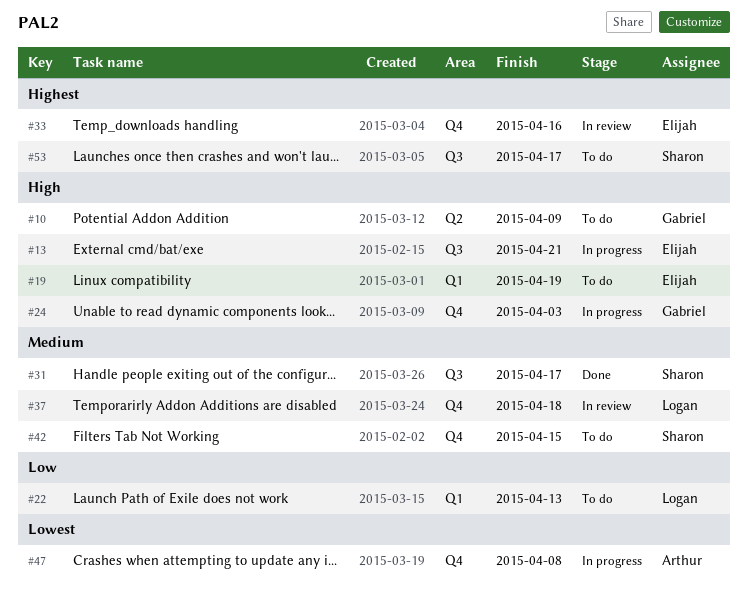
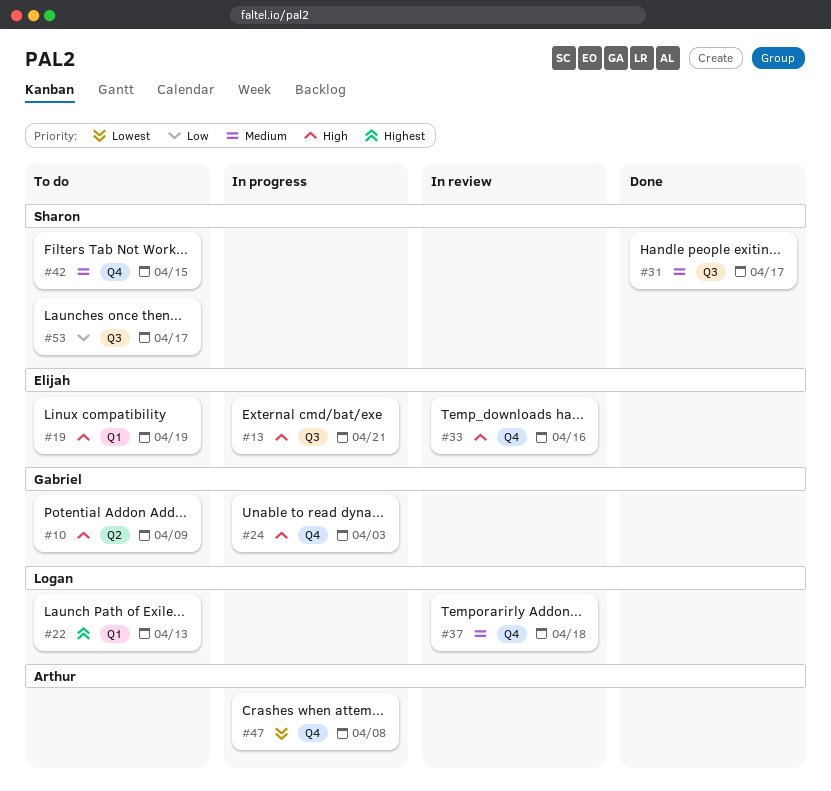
#22, priority: Low -> Highest
#33, priority: Highest -> High
#53, priority: Highest -> Low

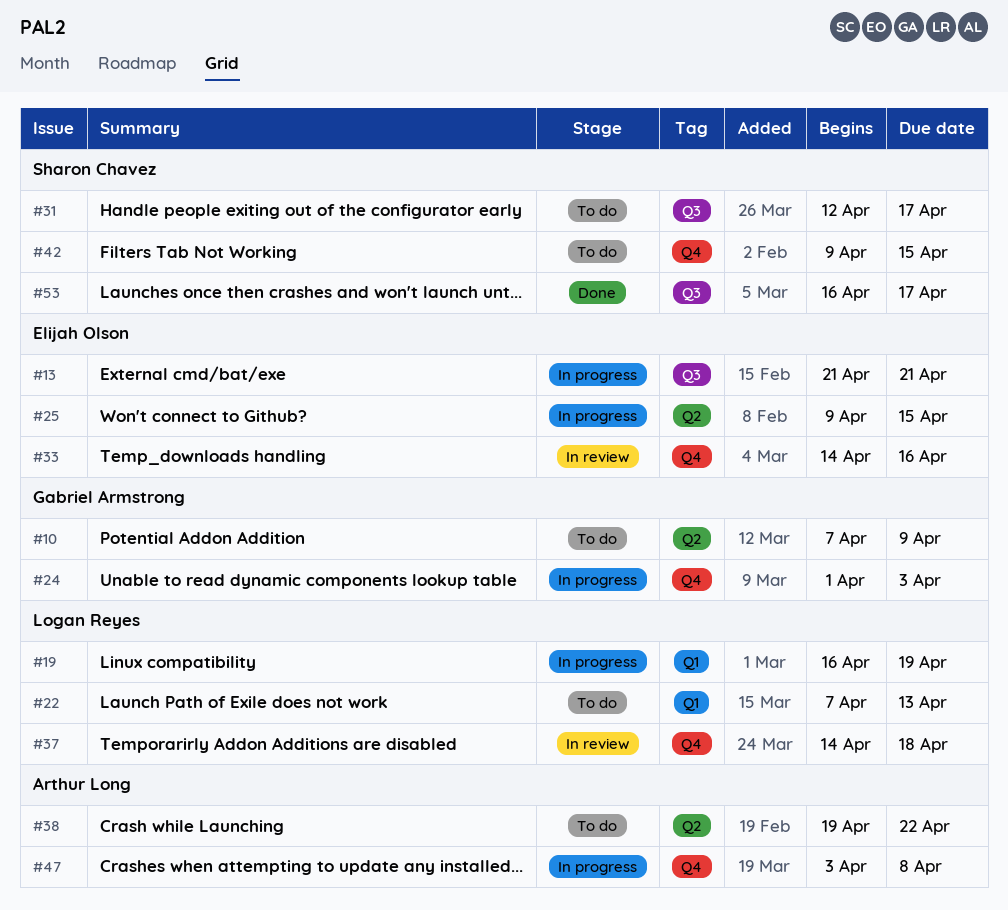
#19, status: To do -> In progress
#19, owner: Elijah Olson -> Logan Reyes
#25: none -> present
#31, status: Done -> To do
#38: none -> present
#53, status: To do -> Done

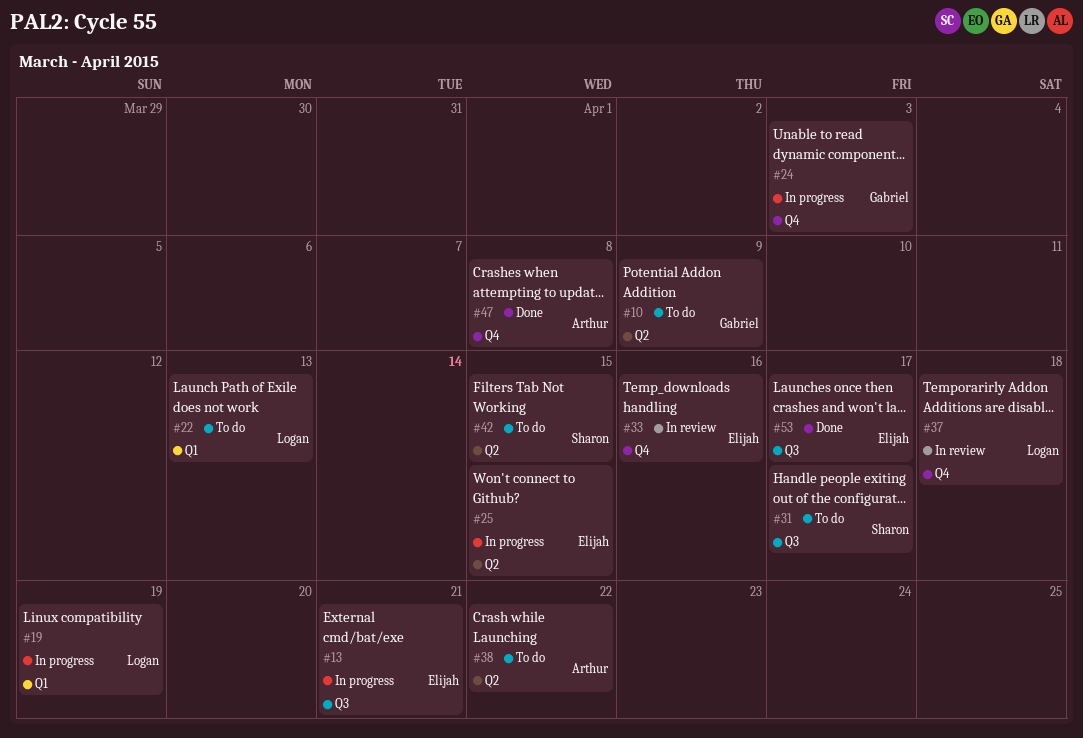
#42, label: Q4 -> Q2
#47, status: In progress -> Done
#53, owner: Sharon Chavez -> Elijah Olson

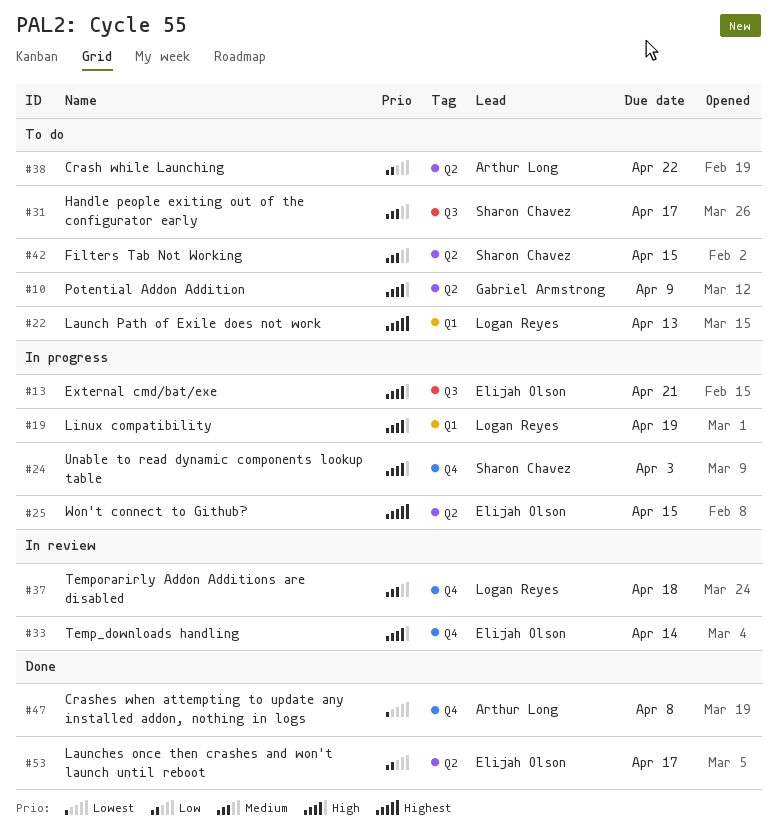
#24, owner: Gabriel Armstrong -> Sharon Chavez
#33, due: Apr 16 -> Apr 14
#53, label: Q3 -> Q2

